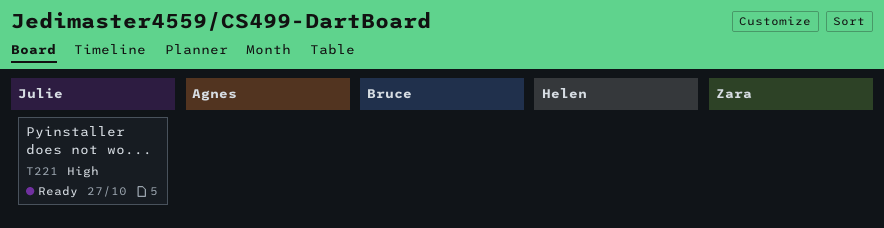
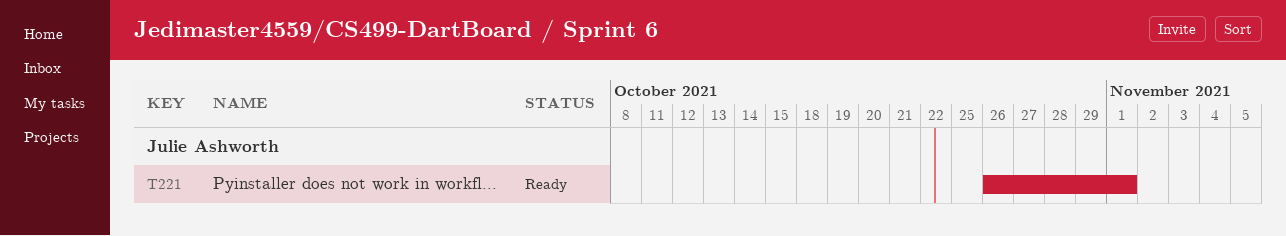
T221, due: Oct 27 -> Nov 1

